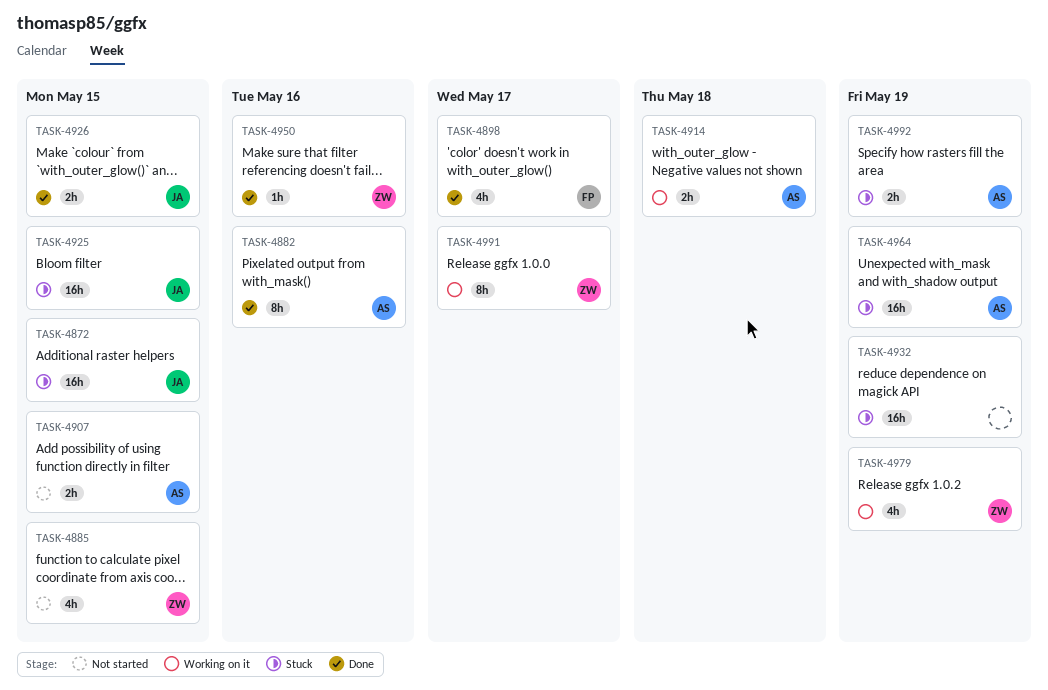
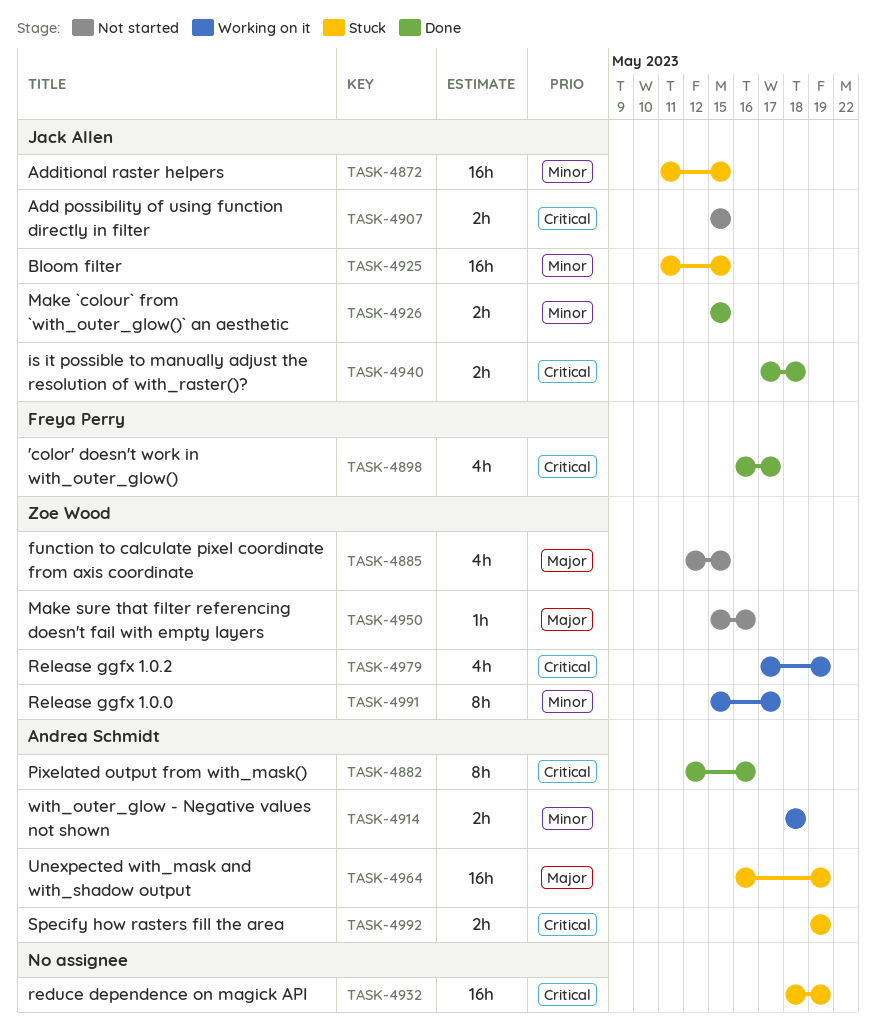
TASK-4907, owner: Andrea Schmidt -> Jack Allen
TASK-4940: none -> present
TASK-4950, status: Done -> Not started

